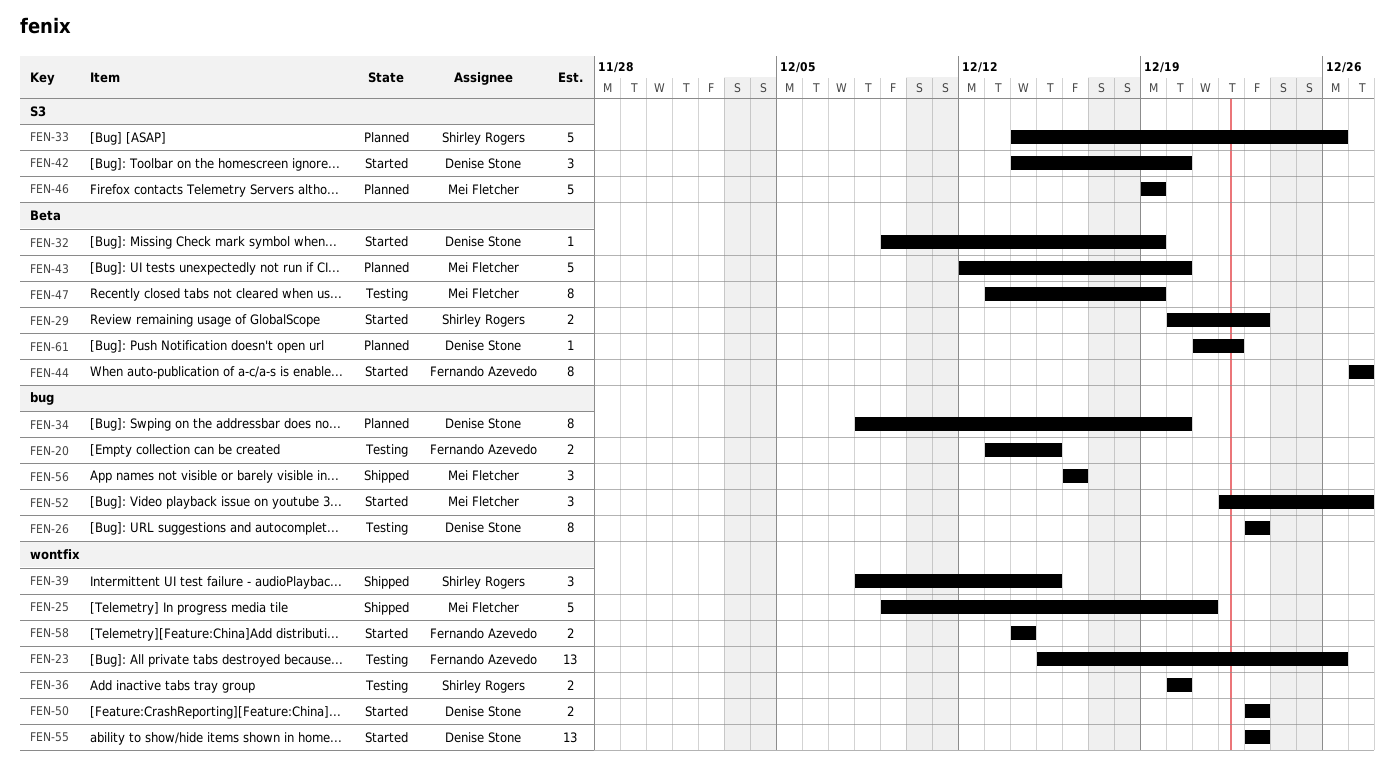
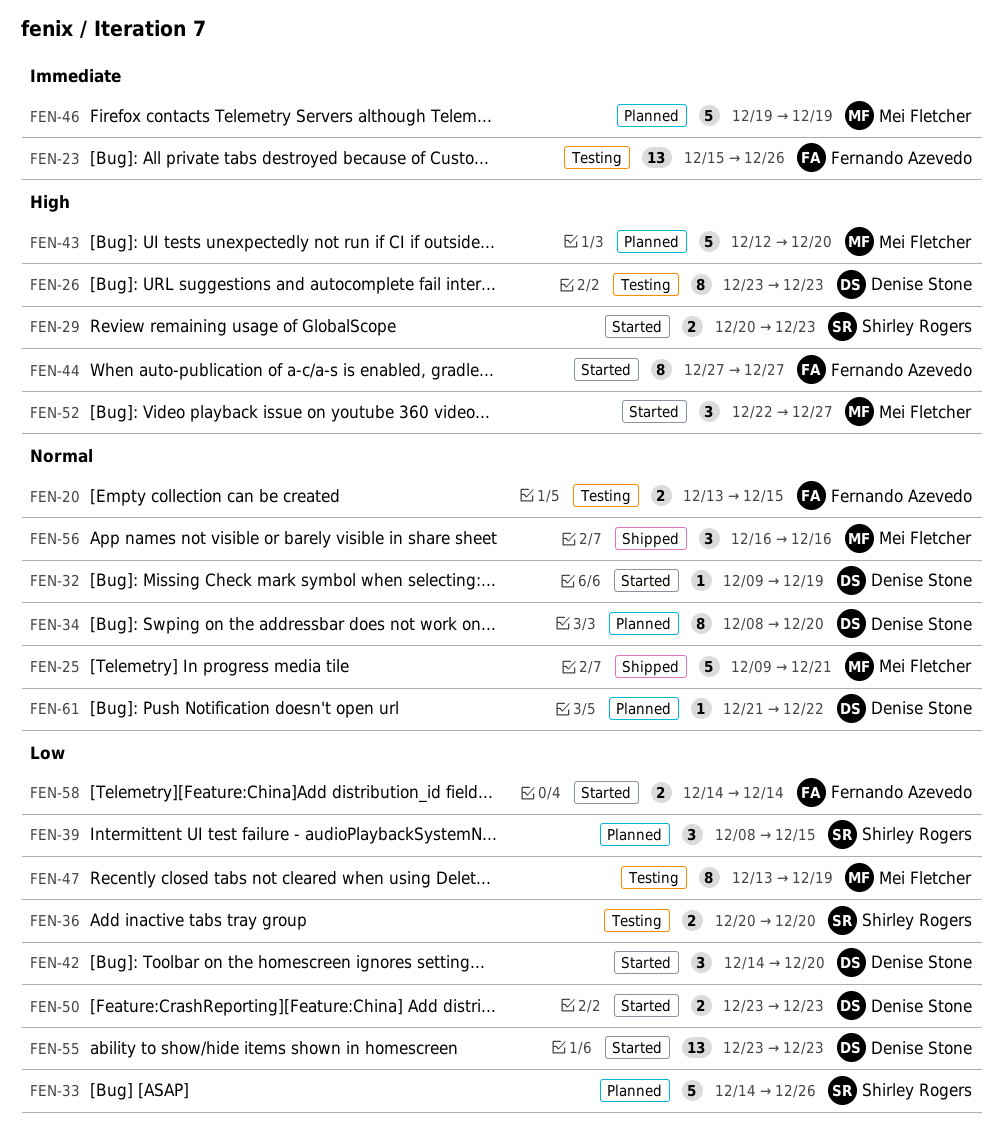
FEN-39, status: Shipped -> Planned

